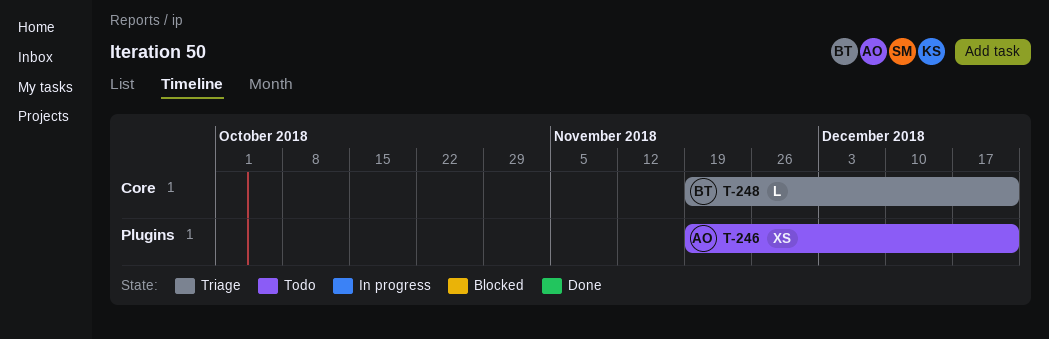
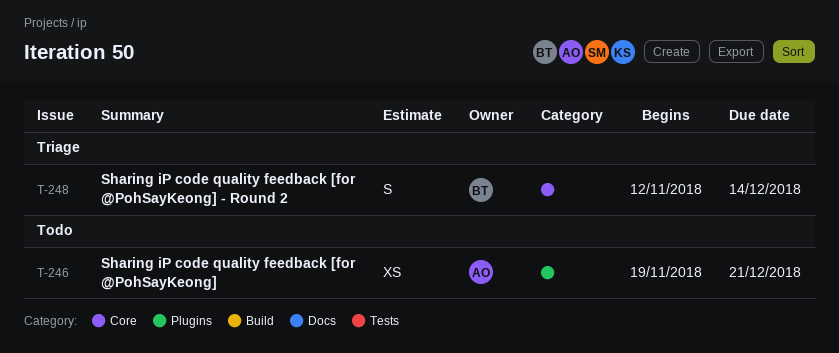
T-248, estimate: L -> S
T-248, start: Nov 19 -> Nov 12
T-248, due: Dec 21 -> Dec 14

